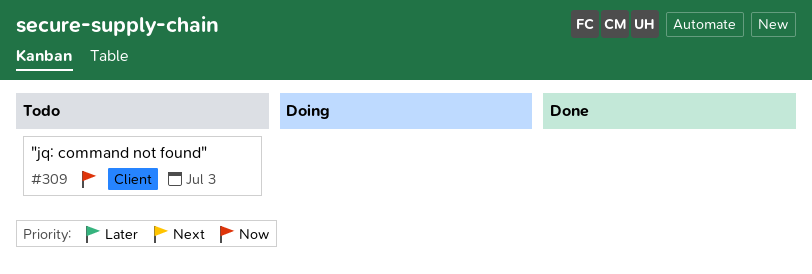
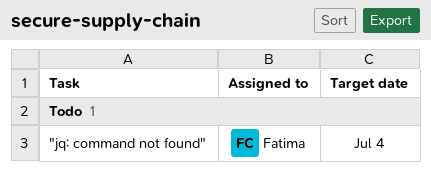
"jq: command not found", due: Jul 3 -> Jul 4

